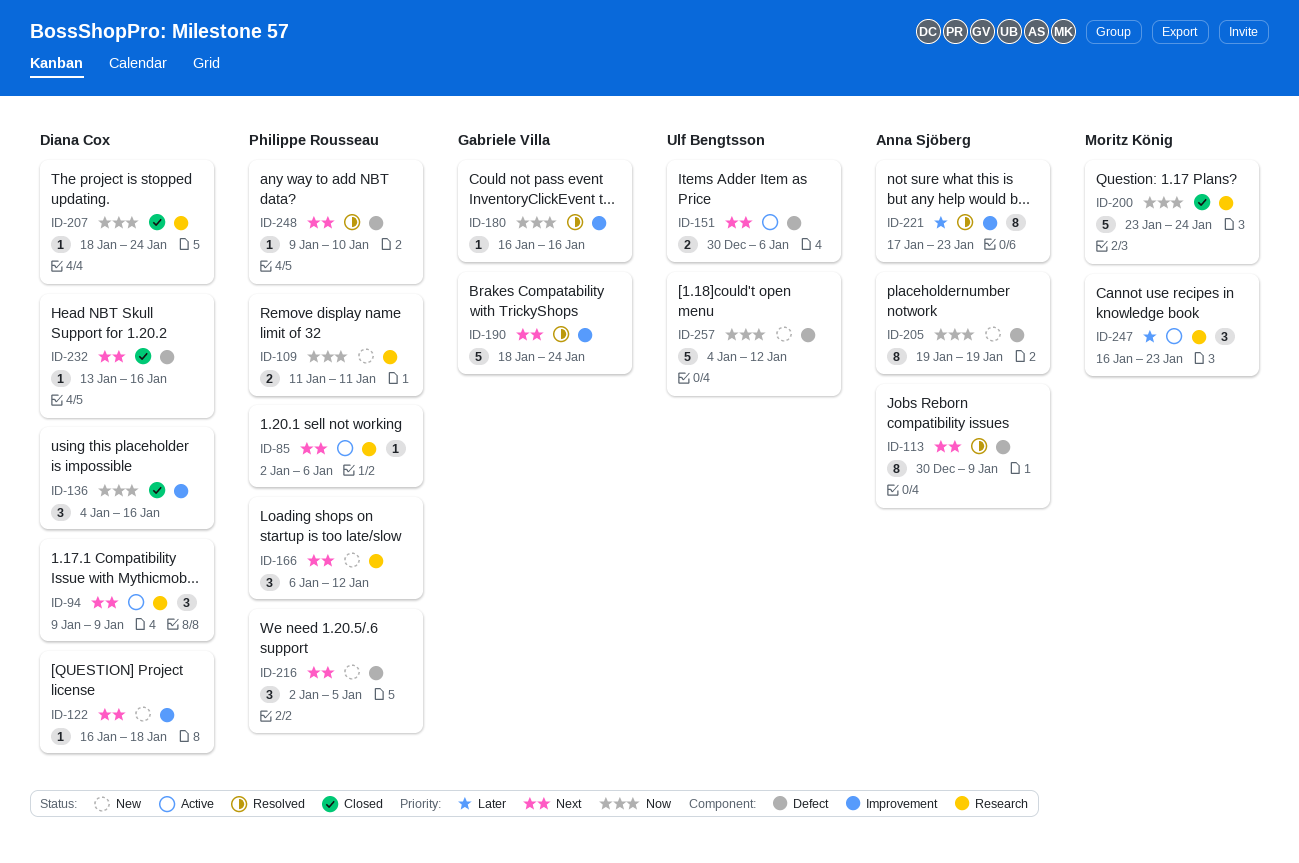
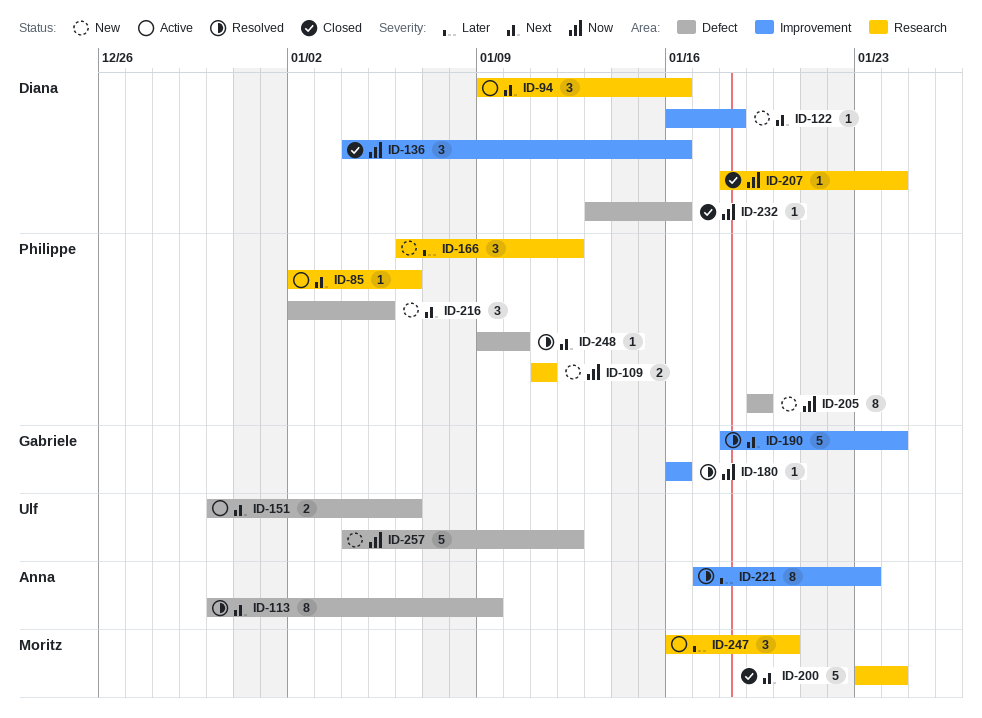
ID-94, due: Jan 9 -> Jan 16
ID-166, priority: Next -> Later
ID-200, priority: Now -> Next
ID-205, owner: Anna Sjöberg -> Philippe Rousseau
ID-232, priority: Next -> Now
ID-247, due: Jan 23 -> Jan 20

